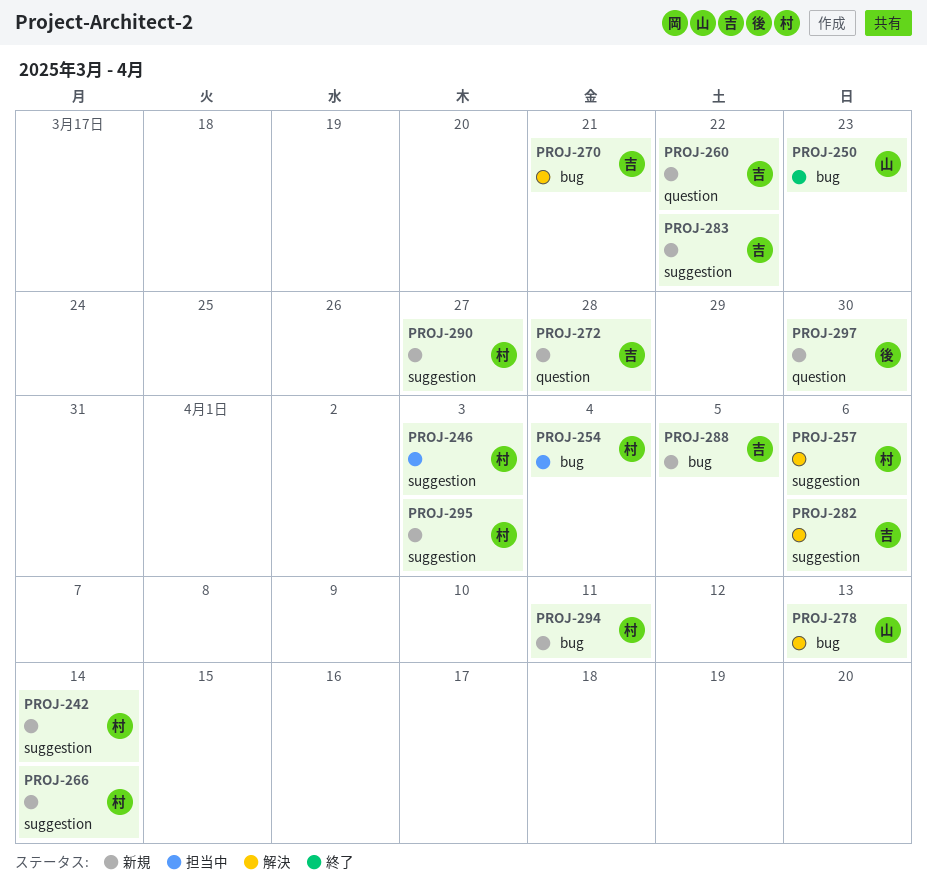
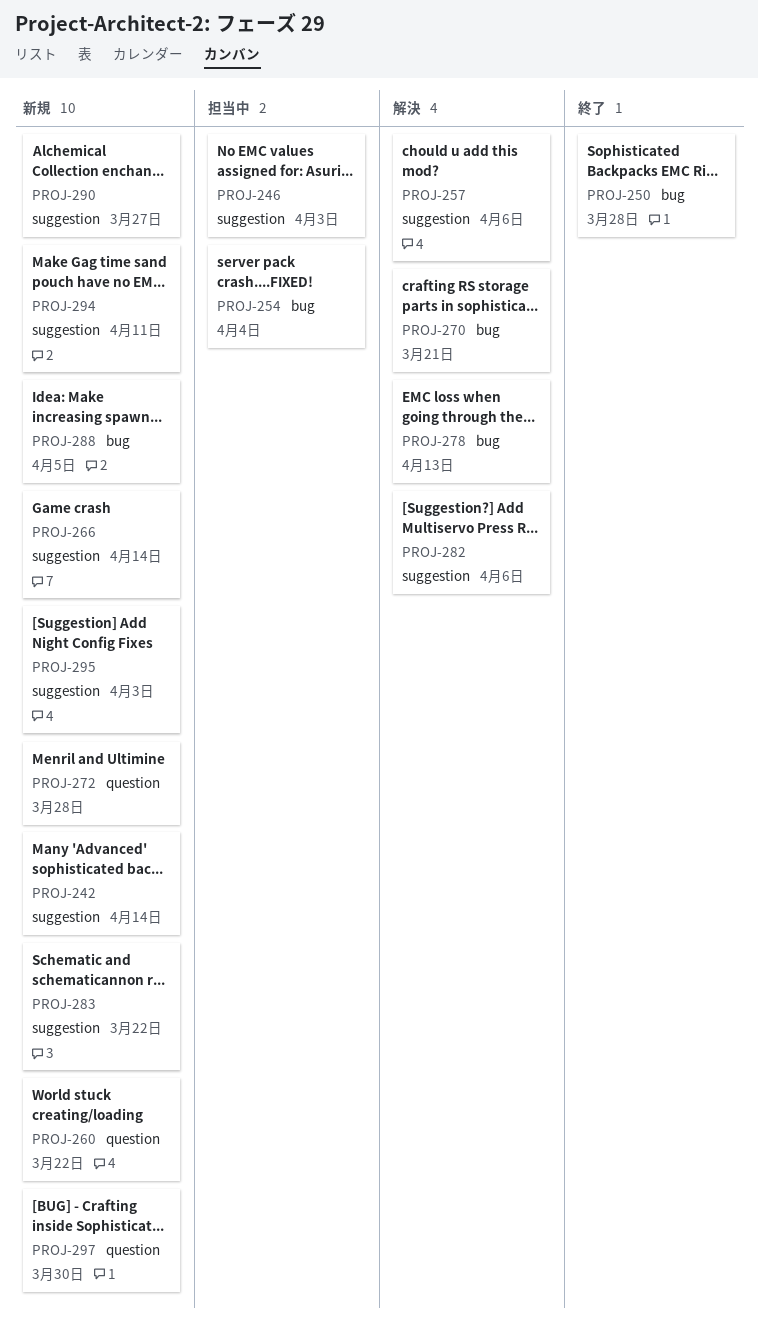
PROJ-250, due: Mar 23 -> Mar 28
PROJ-294, label: bug -> suggestion

